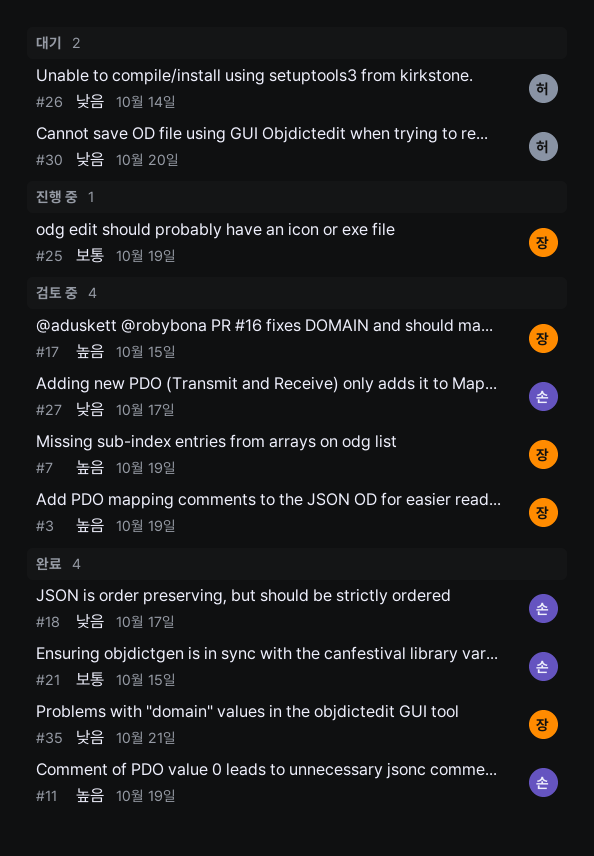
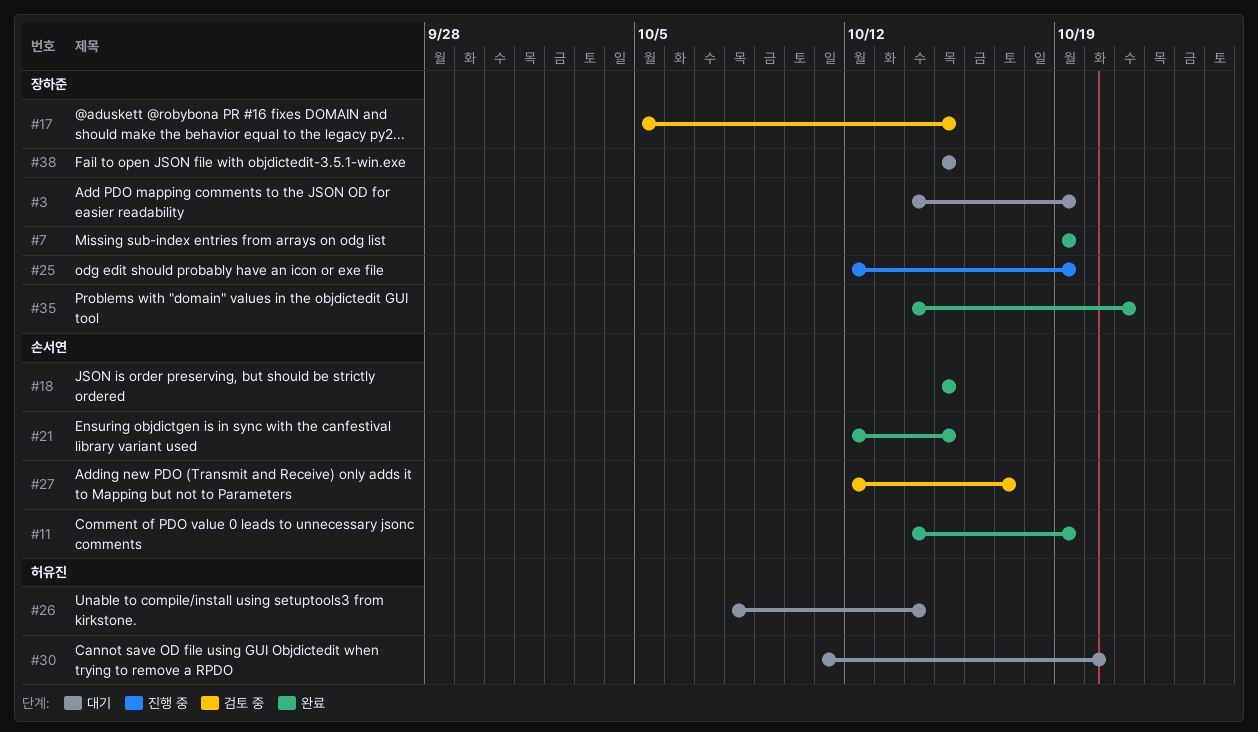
#3, status: 검토 중 -> 대기
#7, status: 검토 중 -> 완료
#18, due: Oct 17 -> Oct 15
#38: none -> present

